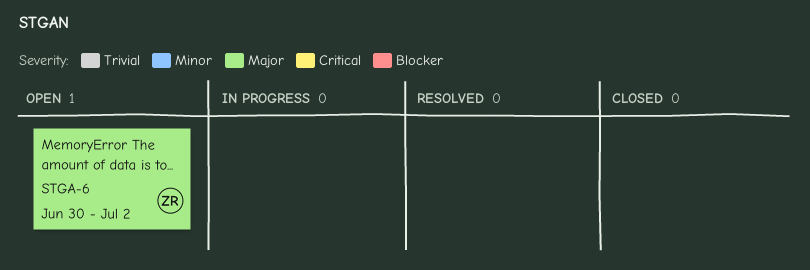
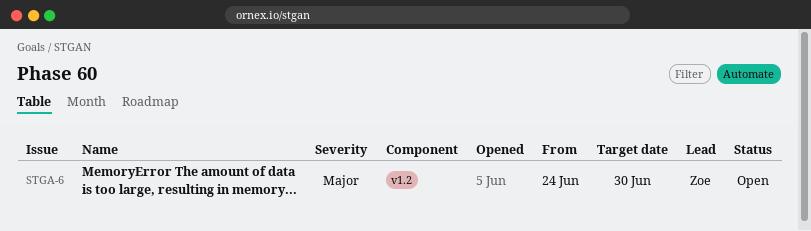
STGA-6, start: Jun 30 -> Jun 24
STGA-6, due: Jul 2 -> Jun 30

